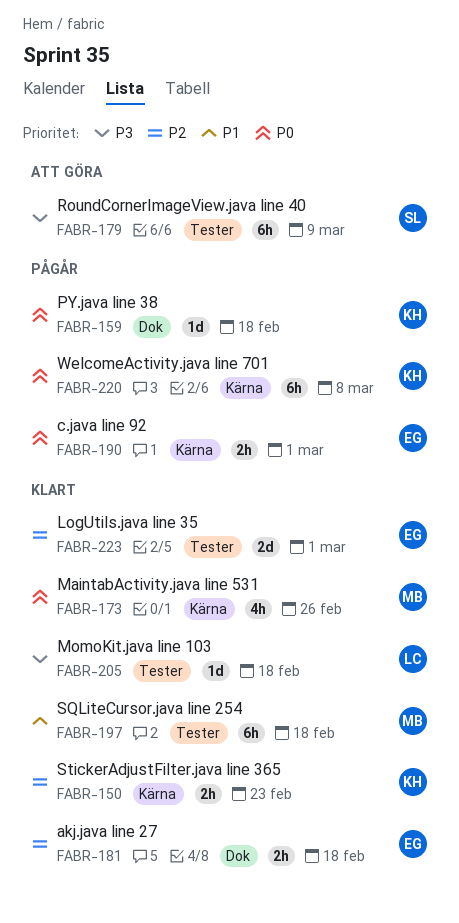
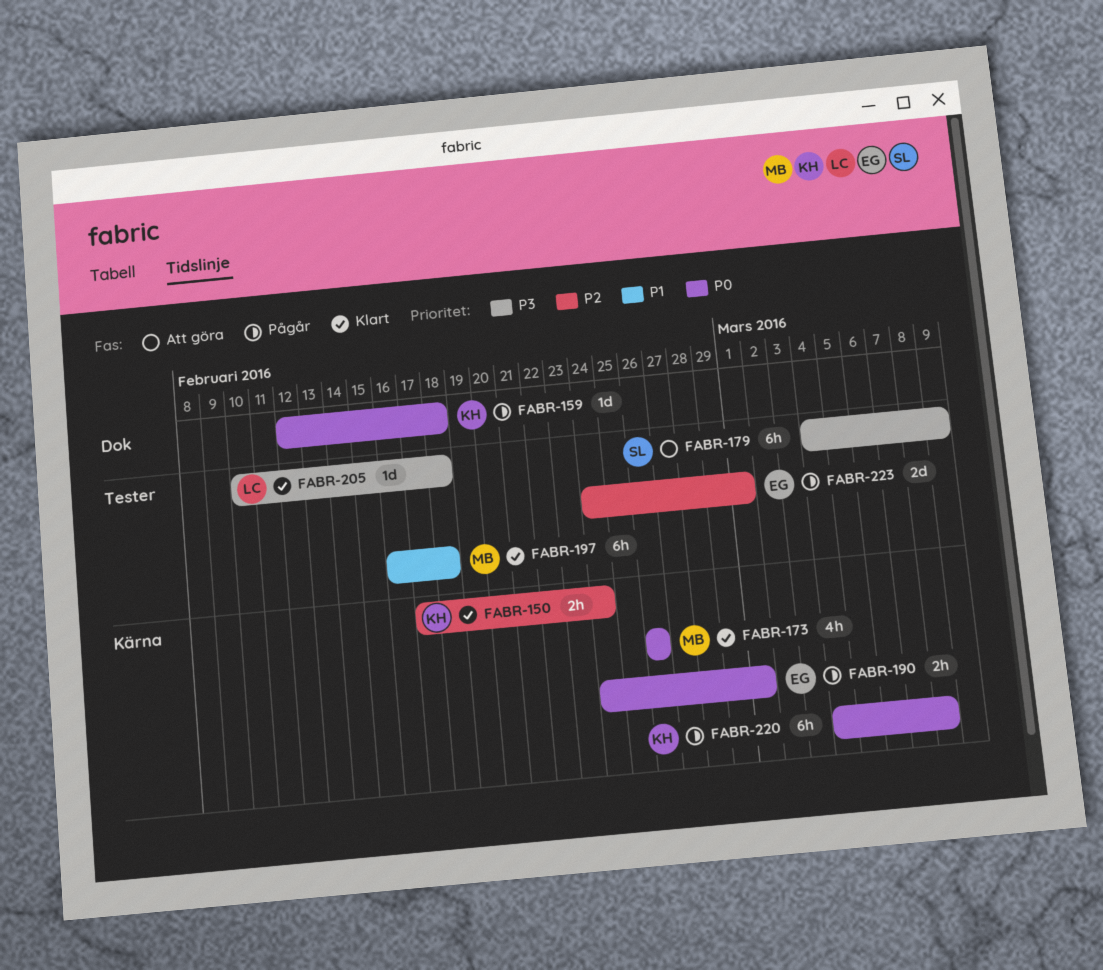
FABR-150, due: Feb 23 -> Feb 24
FABR-181: present -> none
FABR-223, status: Klart -> Pågår

